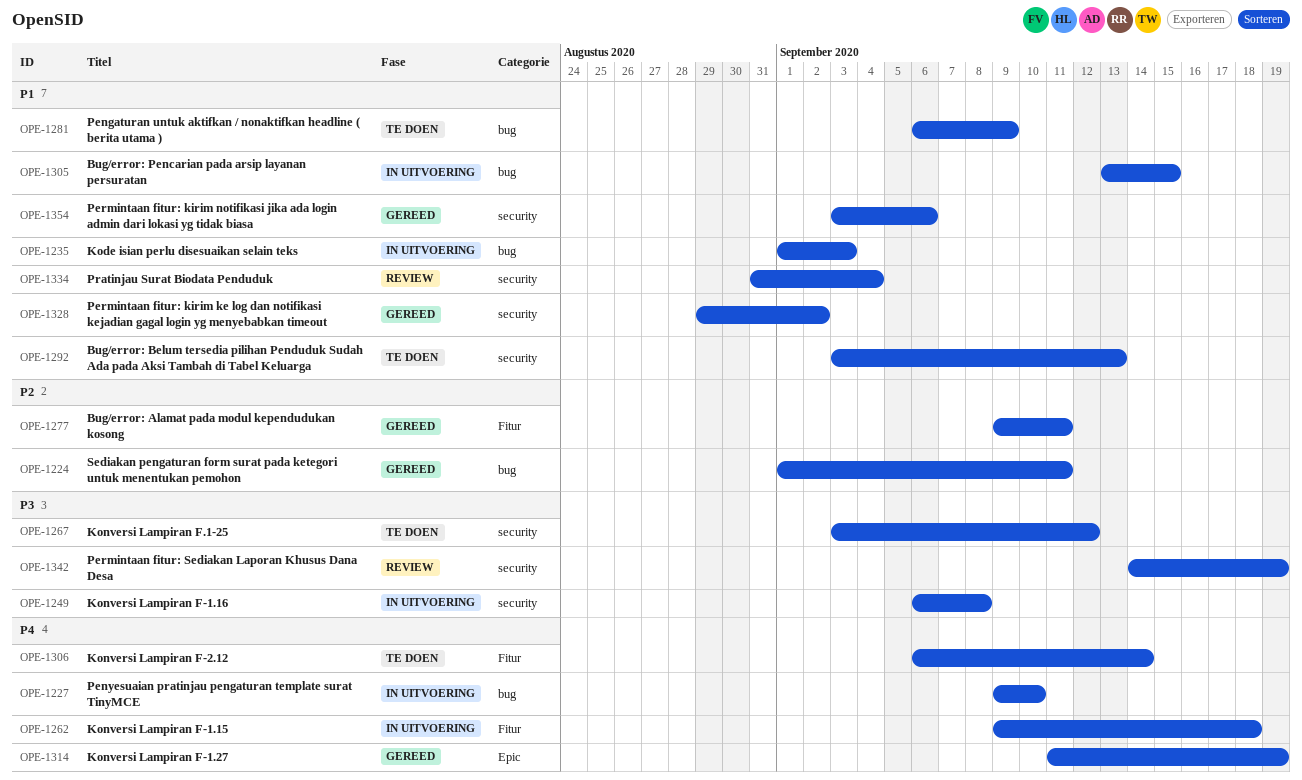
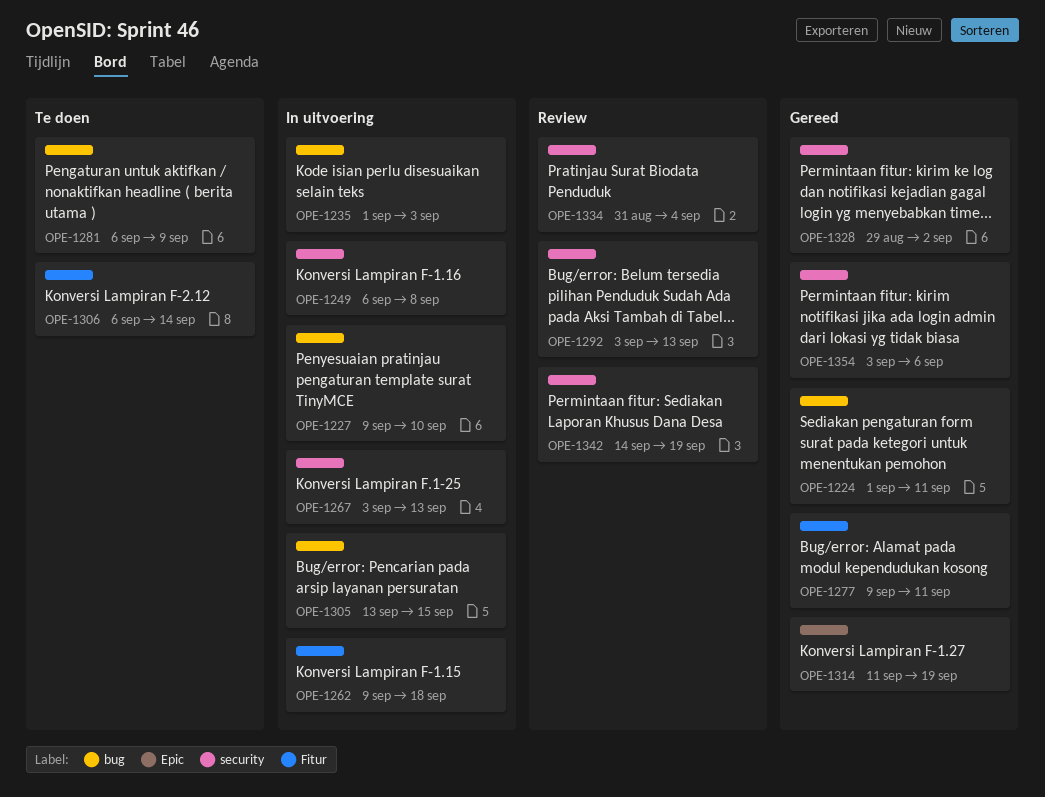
OPE-1267, status: Te doen -> In uitvoering
OPE-1267, due: Sep 12 -> Sep 13
OPE-1292, status: Te doen -> Review

